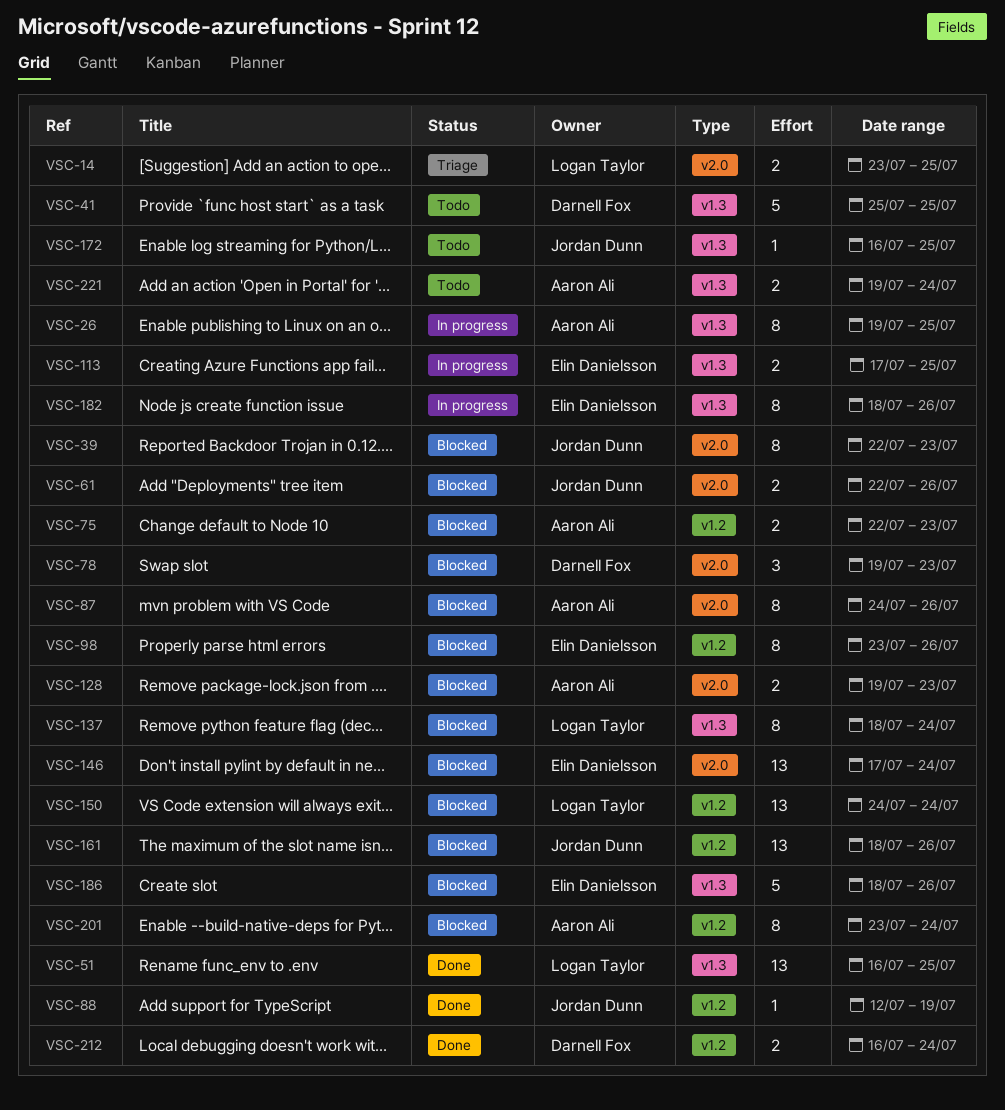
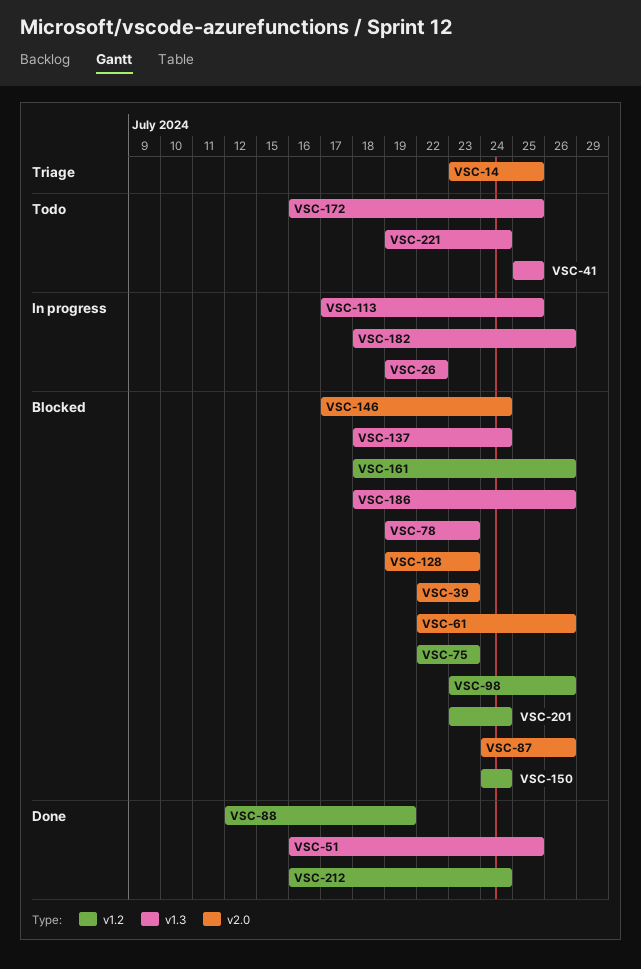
VSC-26, due: Jul 25 -> Jul 22
VSC-78, label: v2.0 -> v1.3

